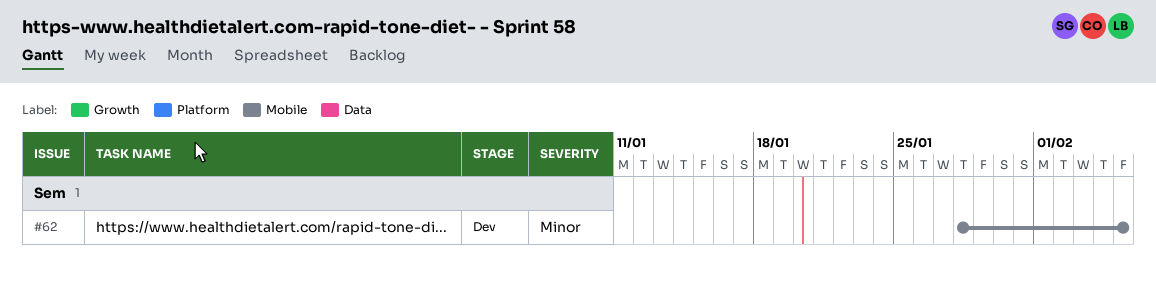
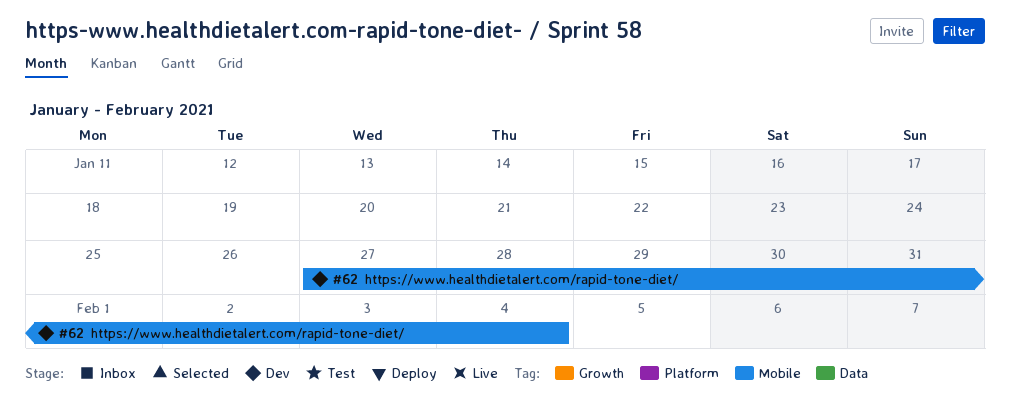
#62, start: Jan 28 -> Jan 27
#62, due: Feb 5 -> Feb 4

